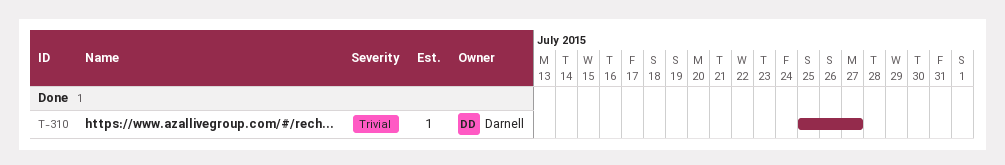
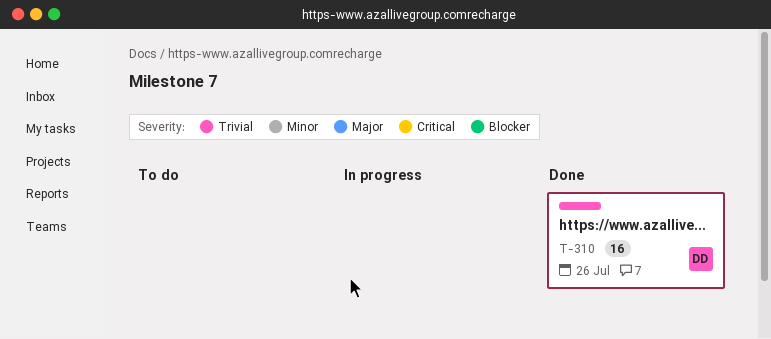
T-310, estimate: 1 -> 16
T-310, due: Jul 27 -> Jul 26

